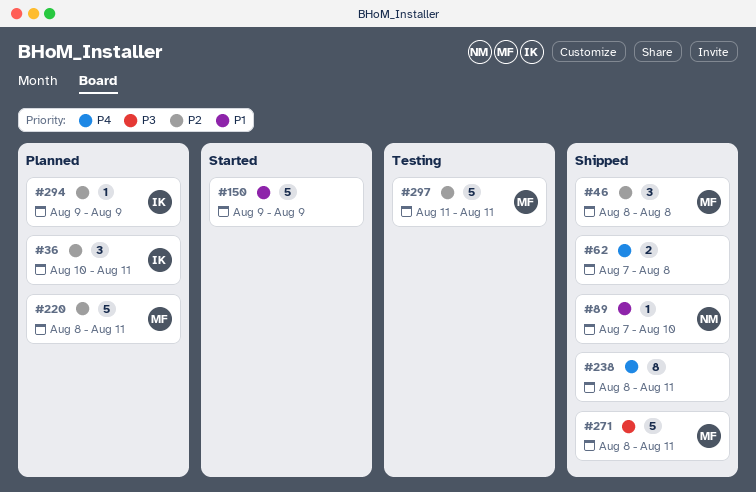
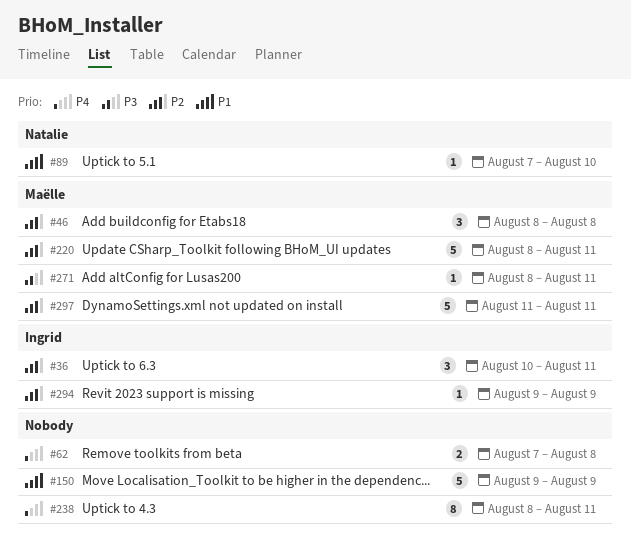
#271, estimate: 5 -> 1

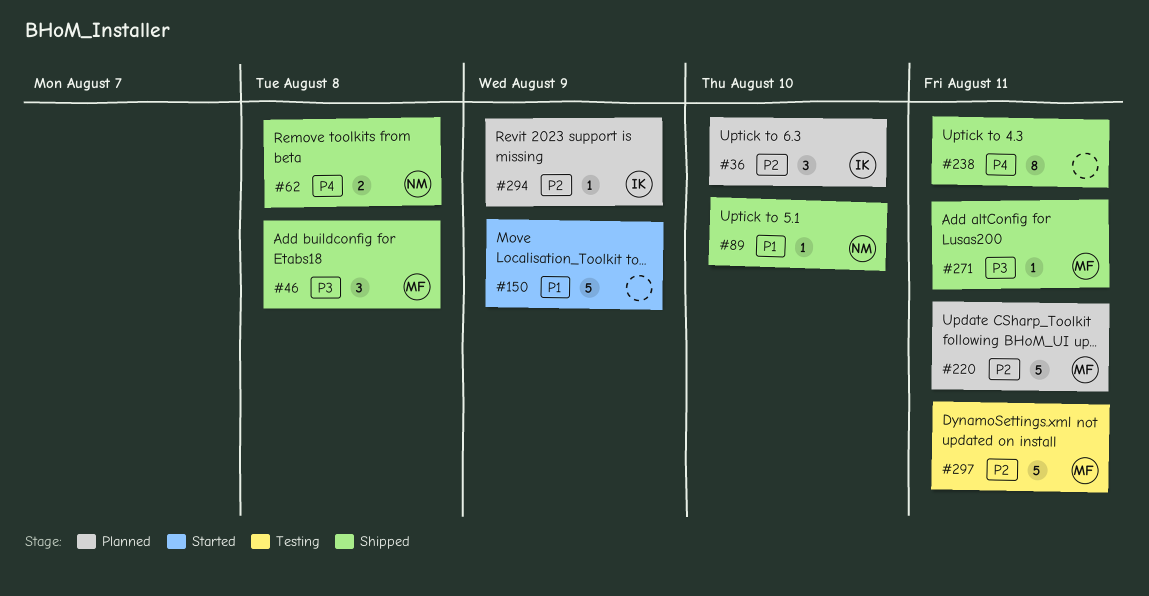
#36, due: Aug 11 -> Aug 10
#46, priority: P2 -> P3
#62, owner: none -> Natalie

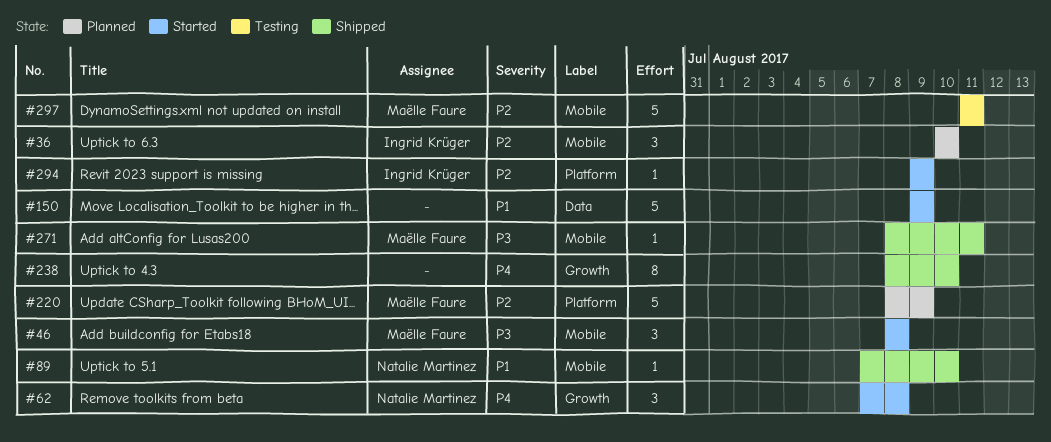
#46, status: Shipped -> Started
#62, status: Shipped -> Started
#62, estimate: 2 -> 3
#220, due: Aug 11 -> Aug 9
#238, due: Aug 11 -> Aug 10
#294, status: Planned -> Started

